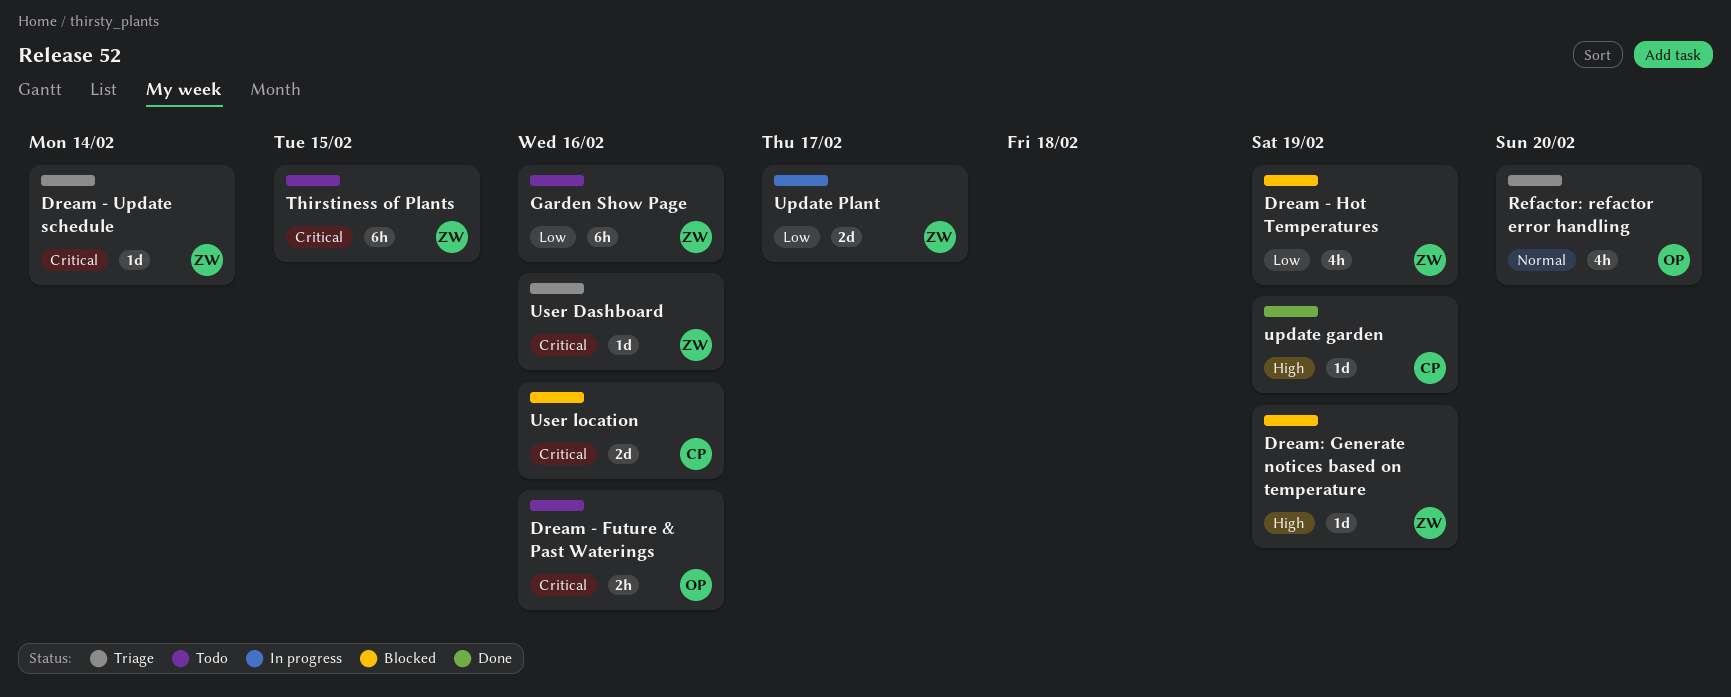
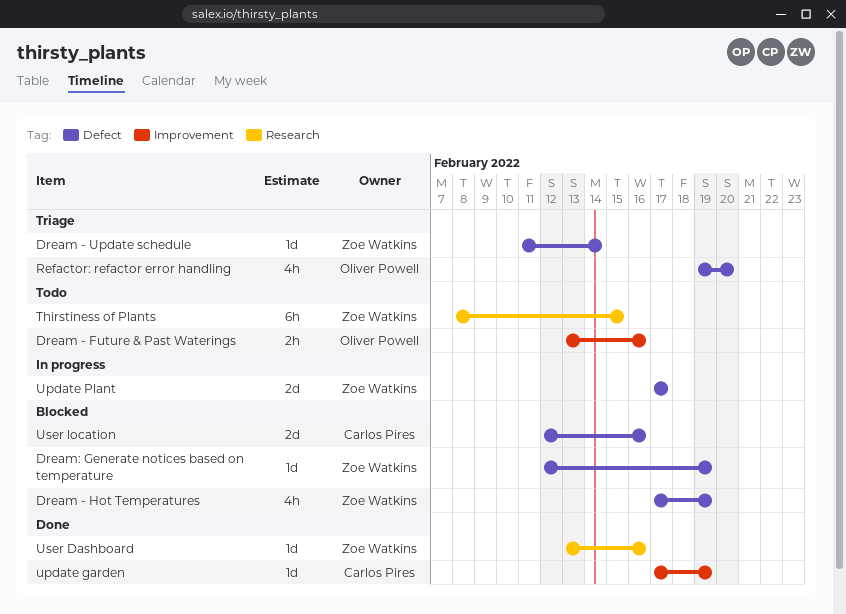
Garden Show Page: present -> none
User Dashboard, status: Triage -> Done

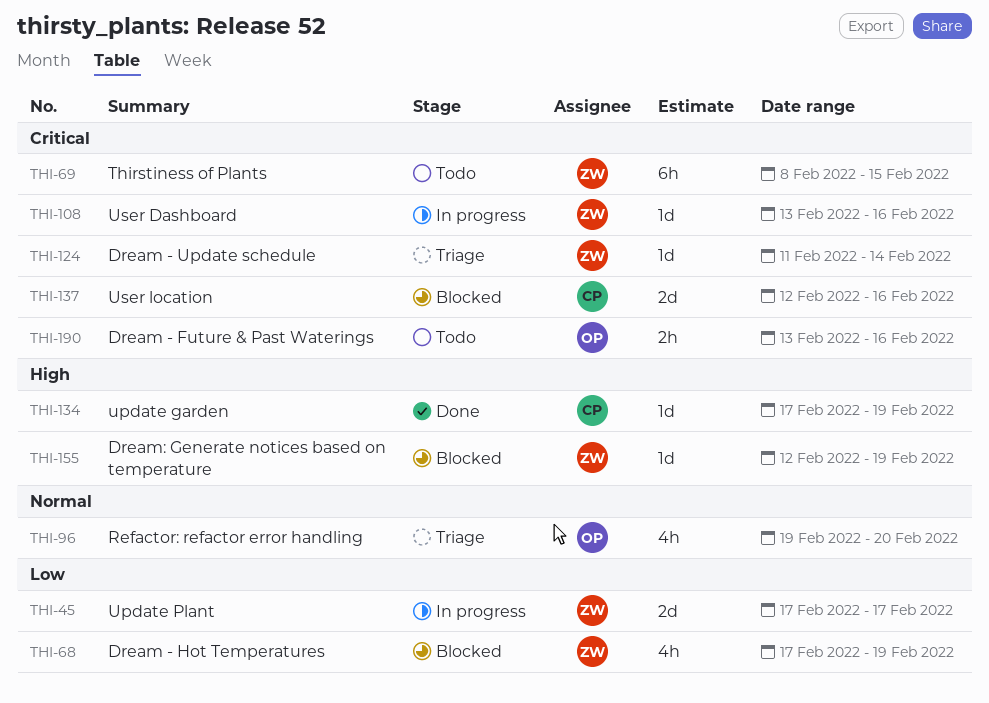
User Dashboard, status: Done -> In progress

